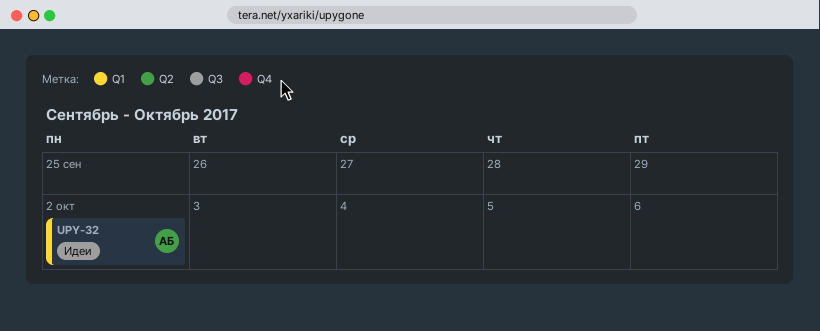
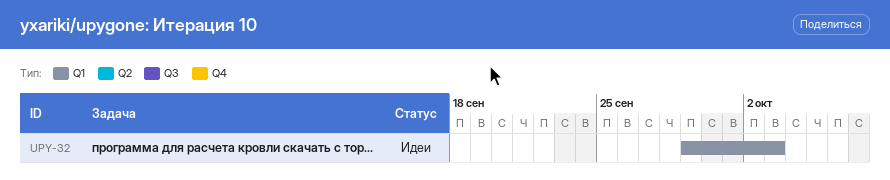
UPY-32, due: Oct 2 -> Oct 3

